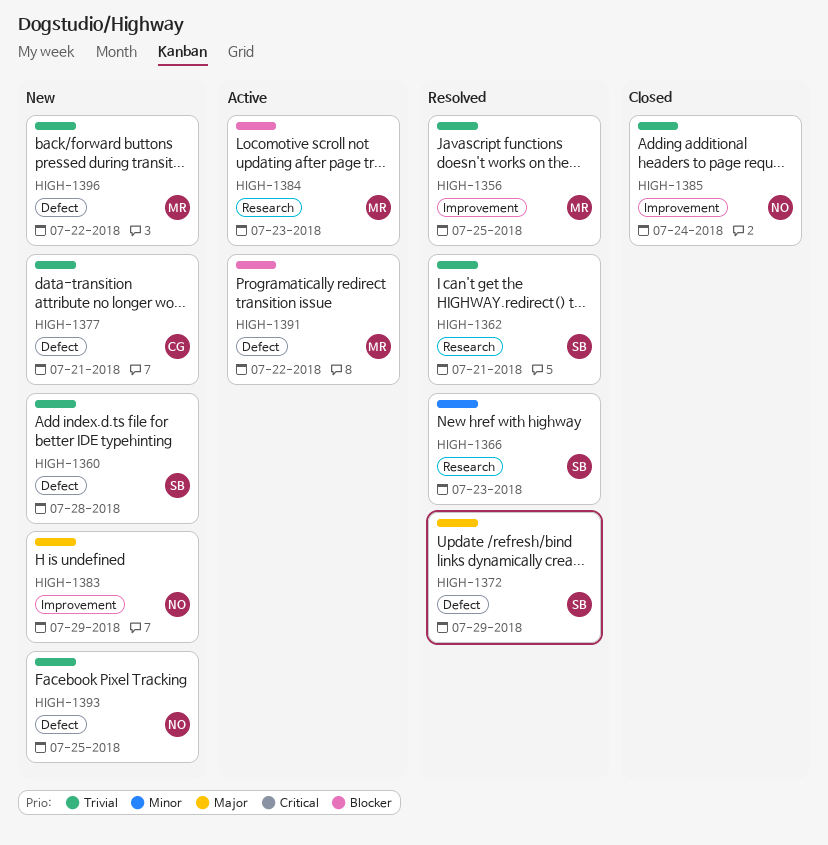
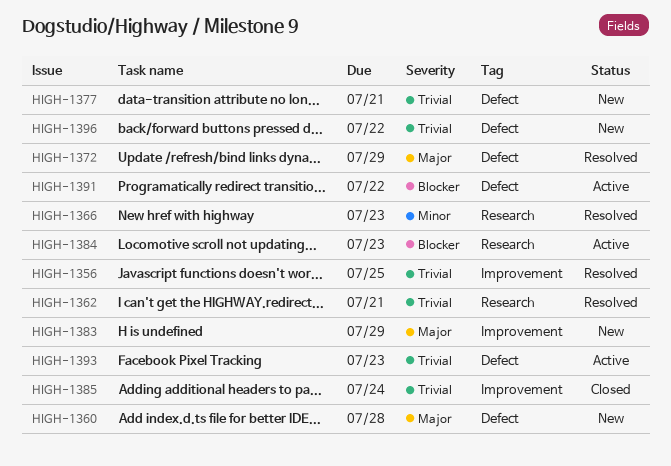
HIGH-1360, priority: Trivial -> Major
HIGH-1393, status: New -> Active
HIGH-1393, due: Jul 25 -> Jul 23

